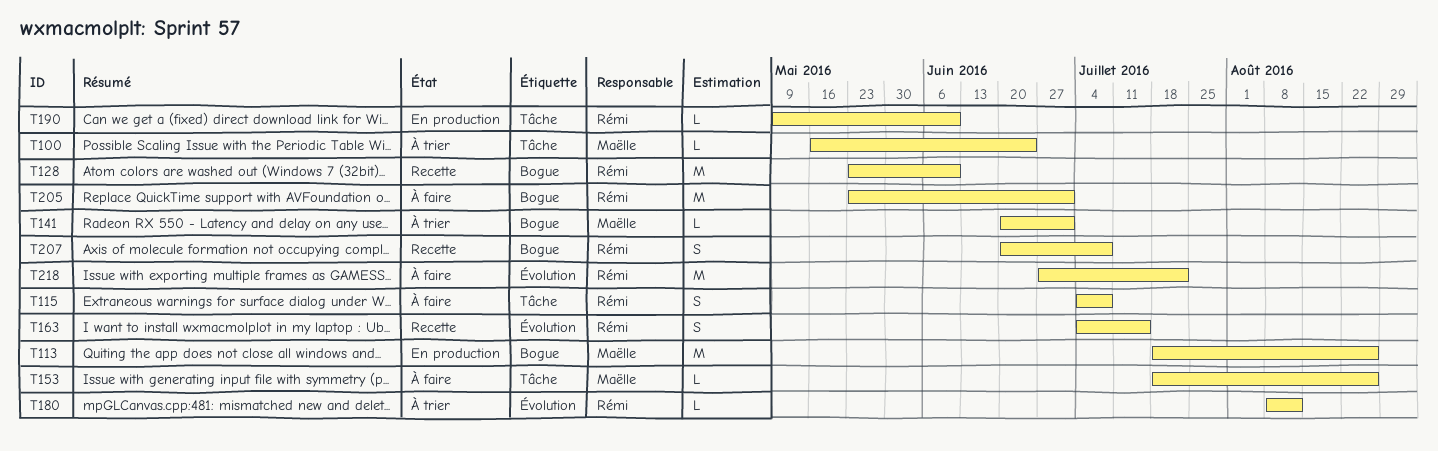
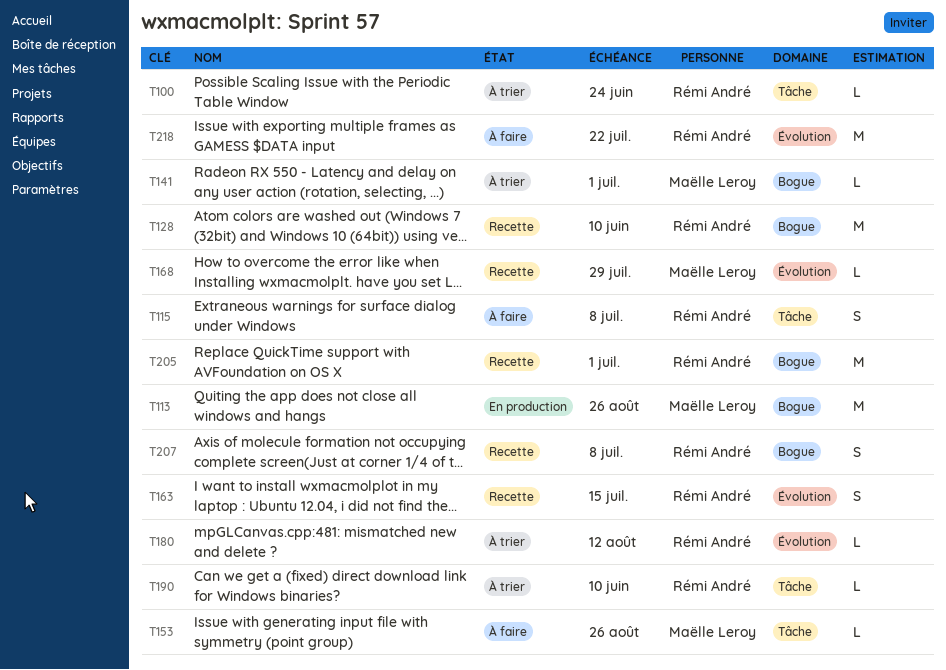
T100, owner: Maëlle Leroy -> Rémi André
T168: none -> present
T190, status: En production -> À trier
T205, status: À faire -> Recette

